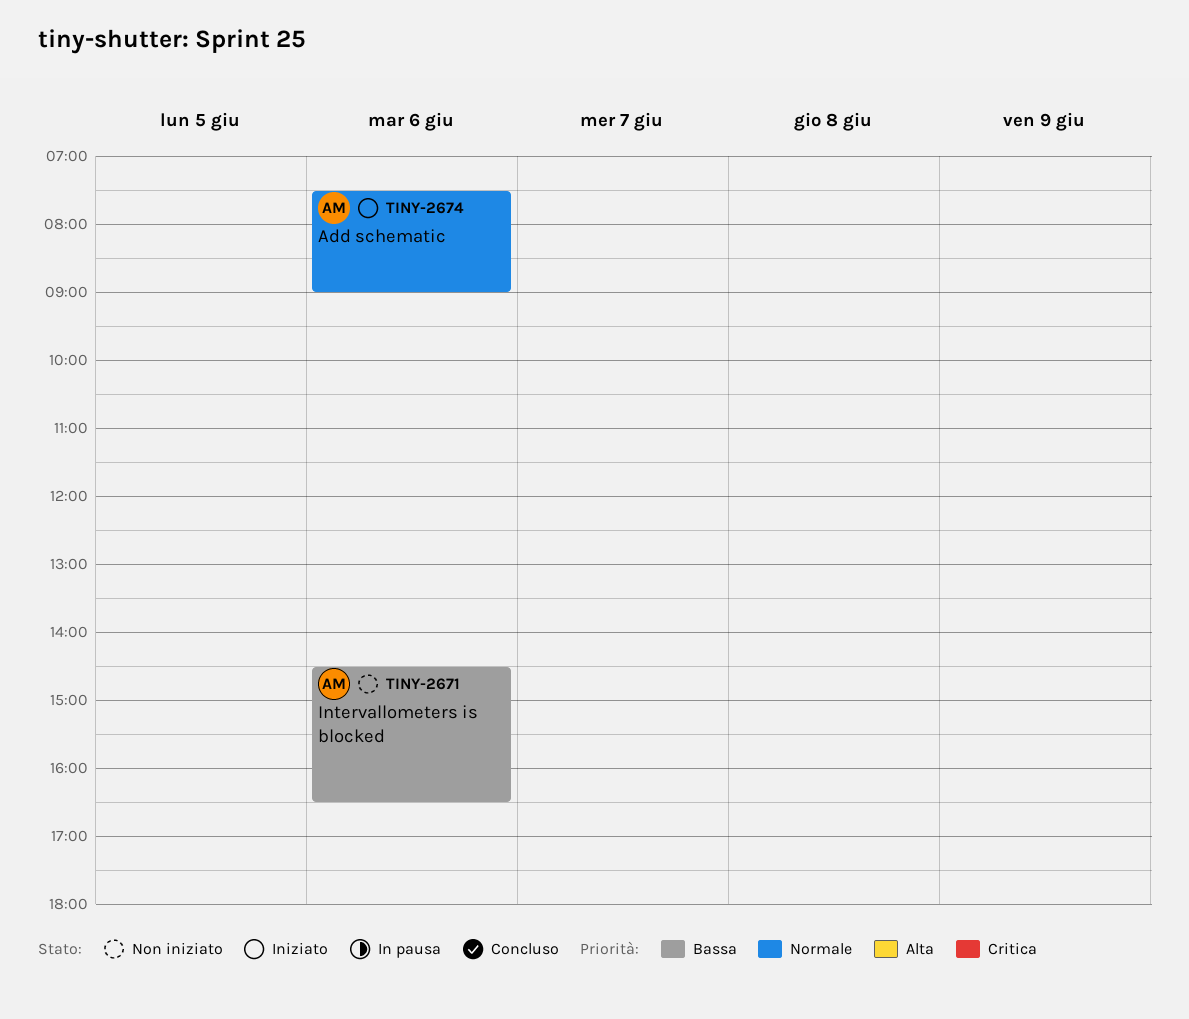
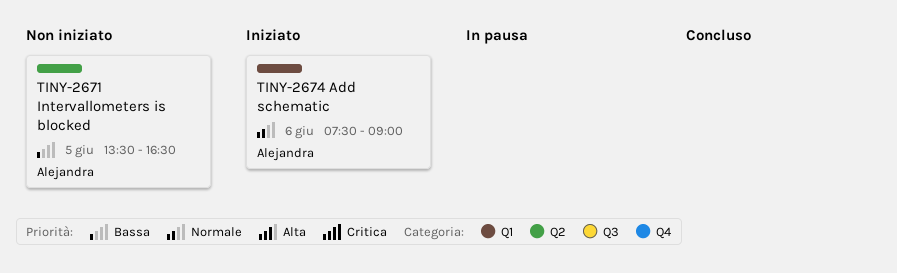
TINY-2671, day: Jun 6 -> Jun 5
TINY-2671, begins: 14:30 -> 13:30

